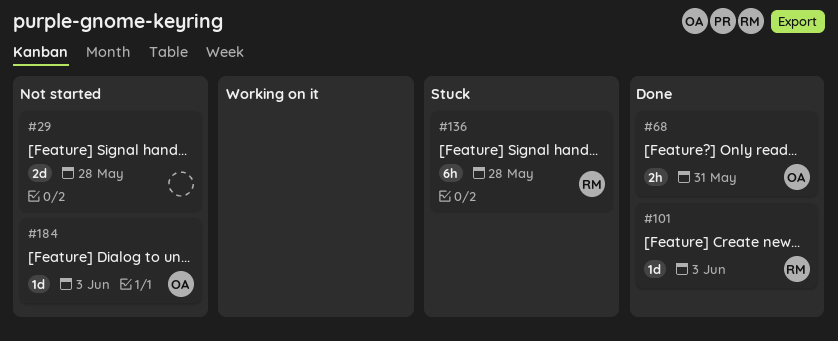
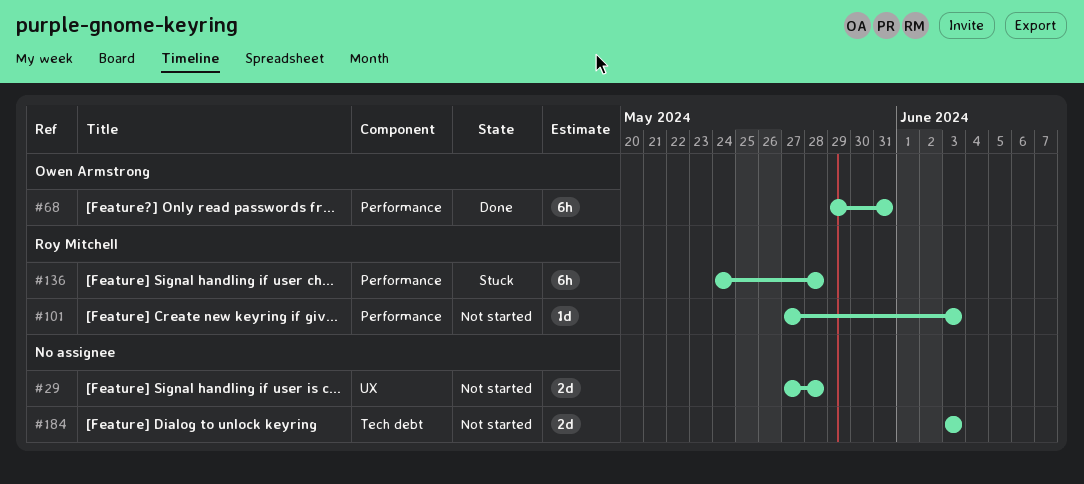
#68, estimate: 2h -> 6h
#101, status: Done -> Not started
#184, owner: Owen Armstrong -> none
#184, estimate: 1d -> 2d

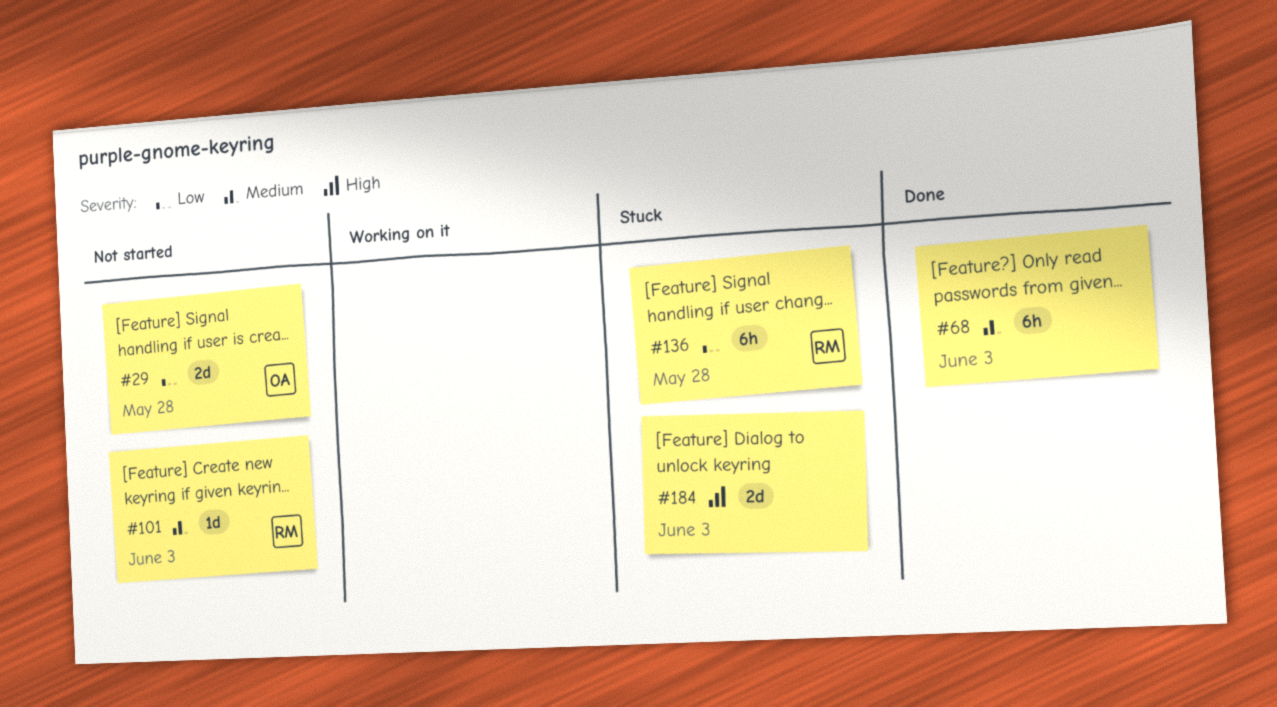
#29, owner: none -> Owen Armstrong
#68, owner: Owen Armstrong -> none
#68, due: May 31 -> Jun 3
#184, status: Not started -> Stuck

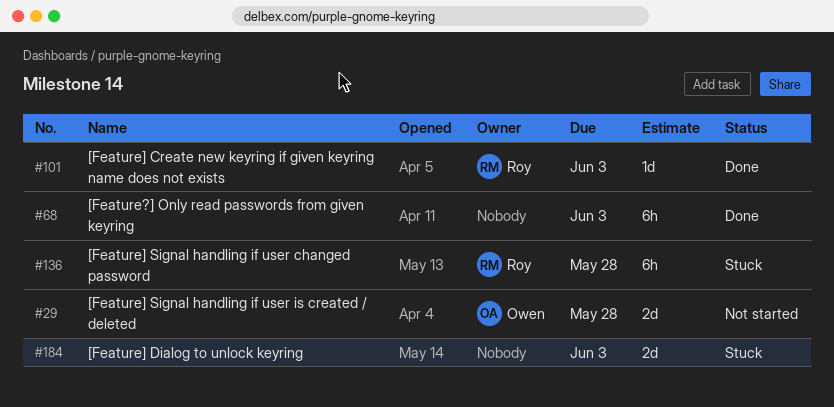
#101, status: Not started -> Done

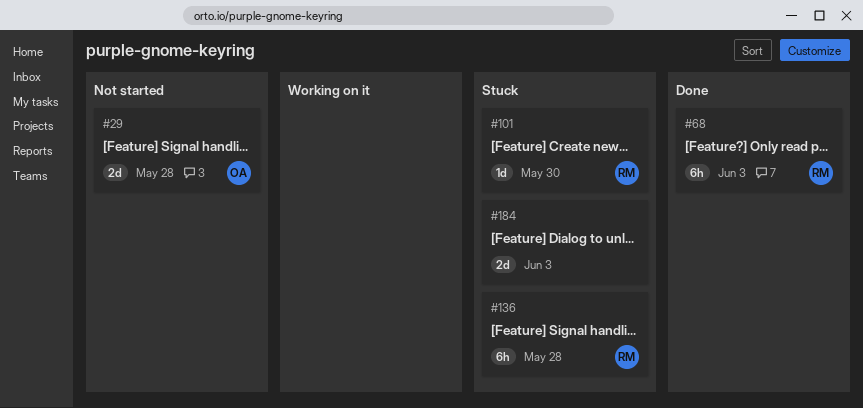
#68, owner: none -> Roy
#101, status: Done -> Stuck
#101, due: Jun 3 -> May 30

